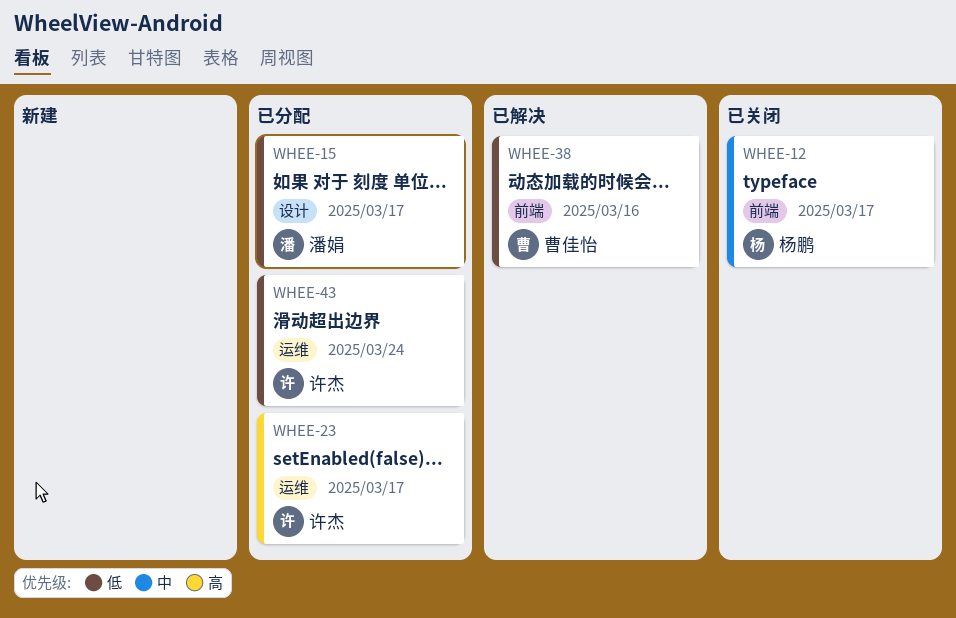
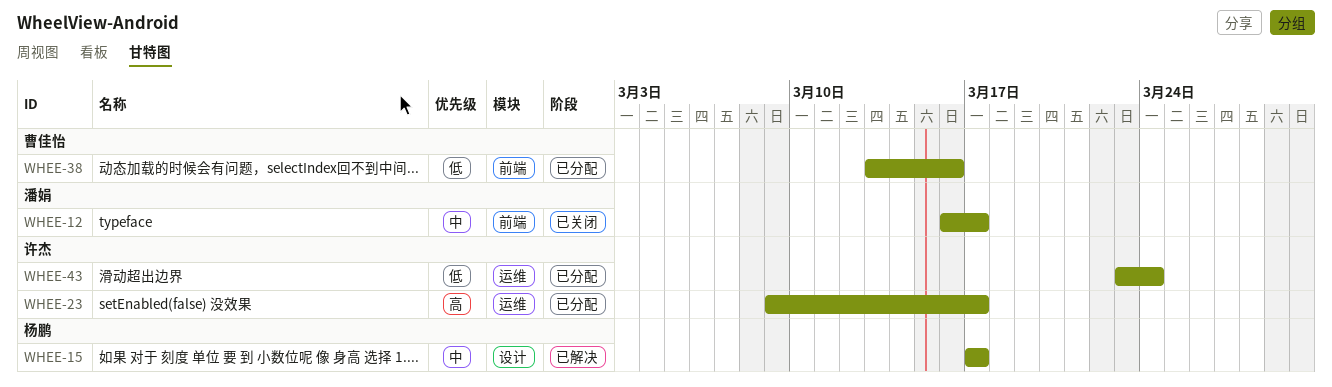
WHEE-12, owner: 杨鹏 -> 潘娟
WHEE-15, status: 已分配 -> 已解决
WHEE-15, owner: 潘娟 -> 杨鹏
WHEE-15, priority: 低 -> 中
WHEE-38, status: 已解决 -> 已分配

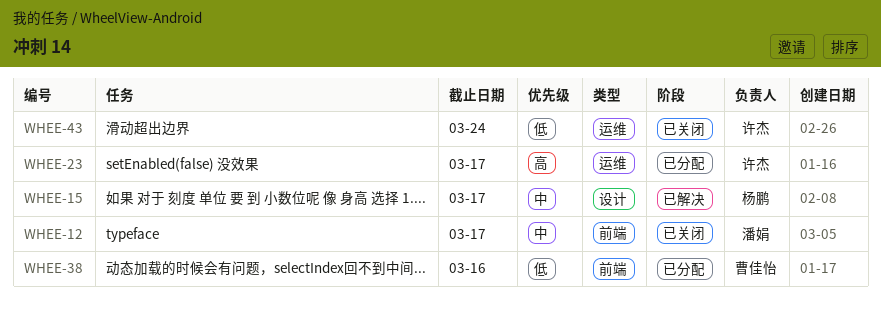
WHEE-43, status: 已分配 -> 已关闭

